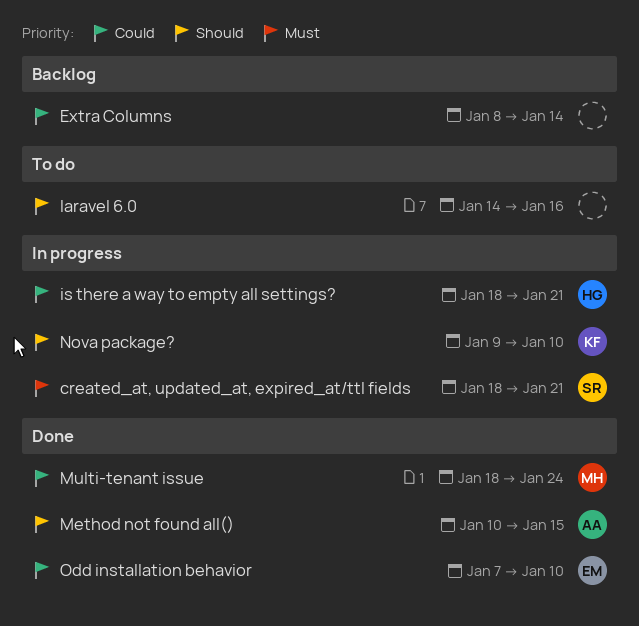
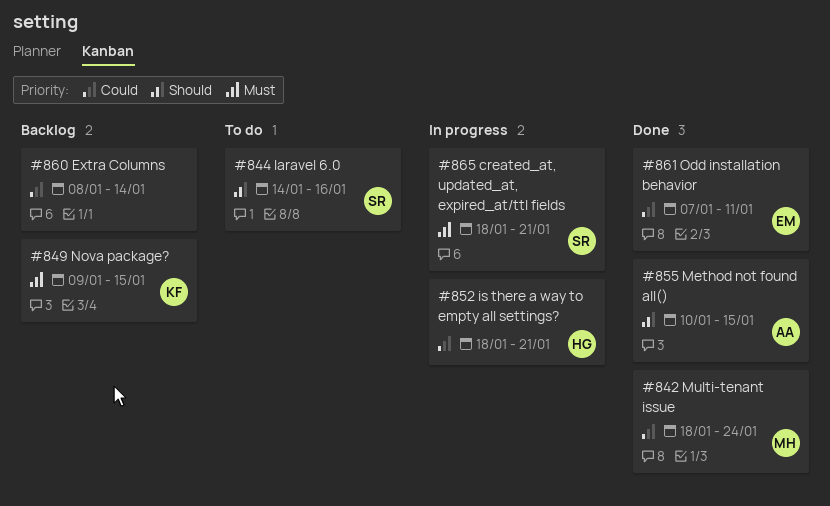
laravel 6.0, owner: none -> SR
Nova package?, status: In progress -> Backlog
Nova package?, priority: Should -> Must
Nova package?, due: Jan 10 -> Jan 15
Odd installation behavior, due: Jan 10 -> Jan 11

